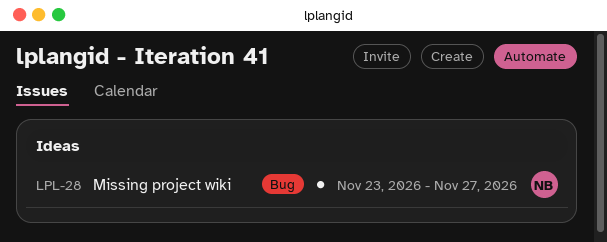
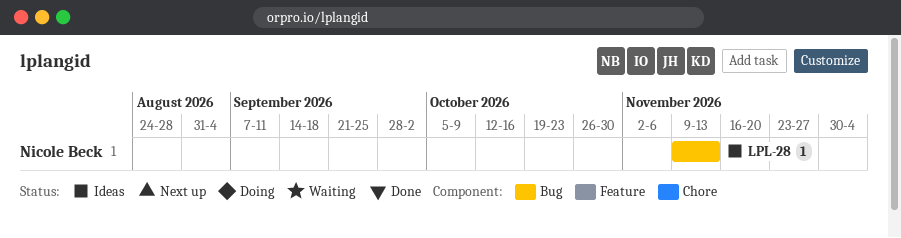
LPL-28, start: Nov 23 -> Nov 9
LPL-28, due: Nov 27 -> Nov 13

